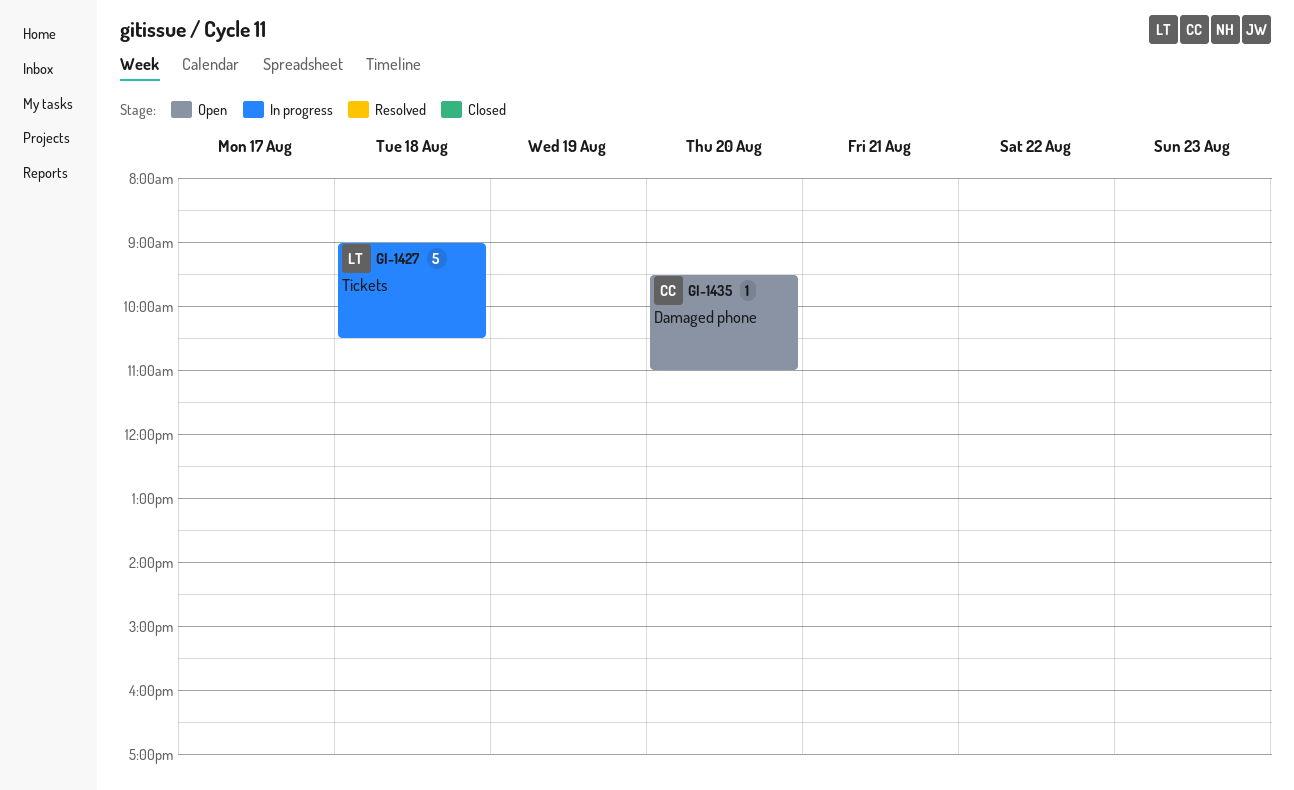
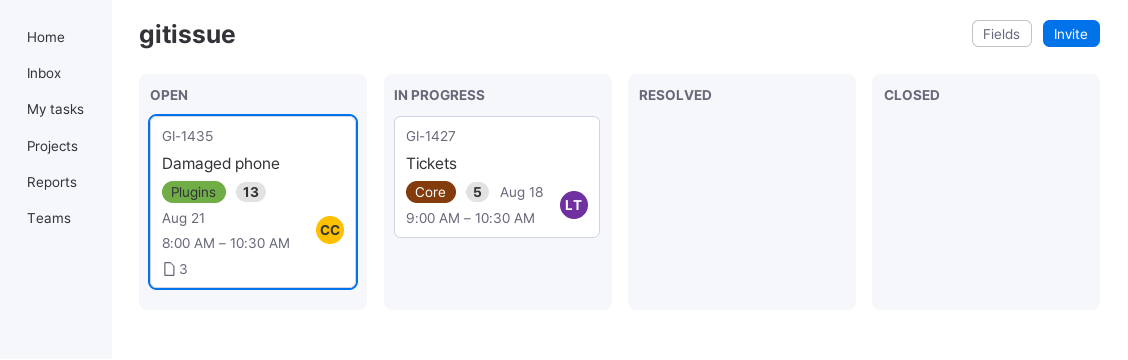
GI-1435, estimate: 1 -> 13
GI-1435, day: Aug 20 -> Aug 21
GI-1435, begins: 09:30 -> 08:00
GI-1435, ends: 11:00 -> 10:30

